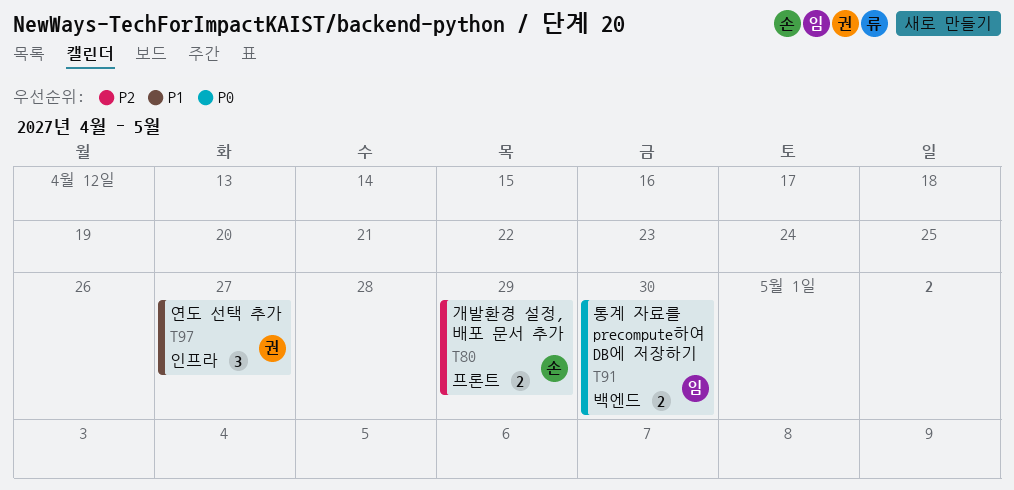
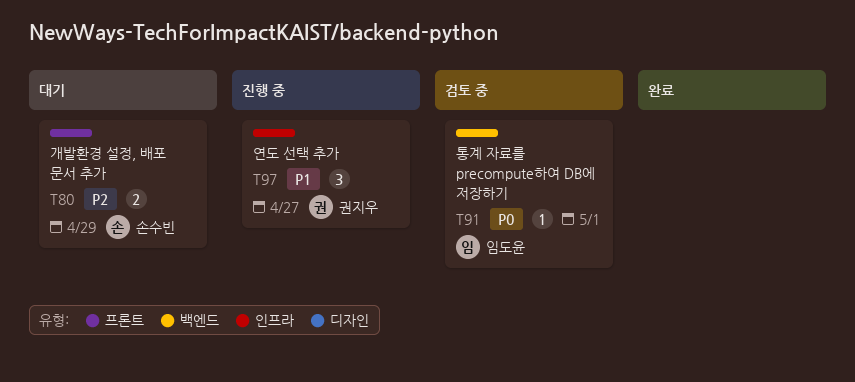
T91, estimate: 2 -> 1
T91, due: Apr 30 -> May 1

